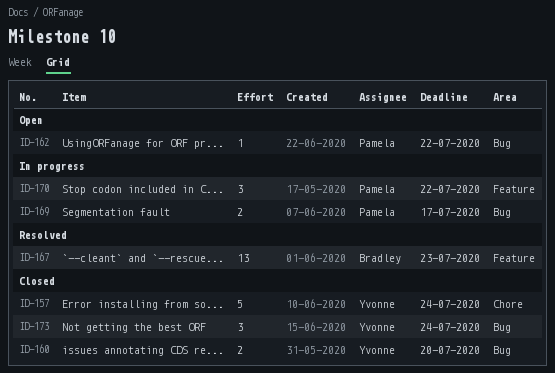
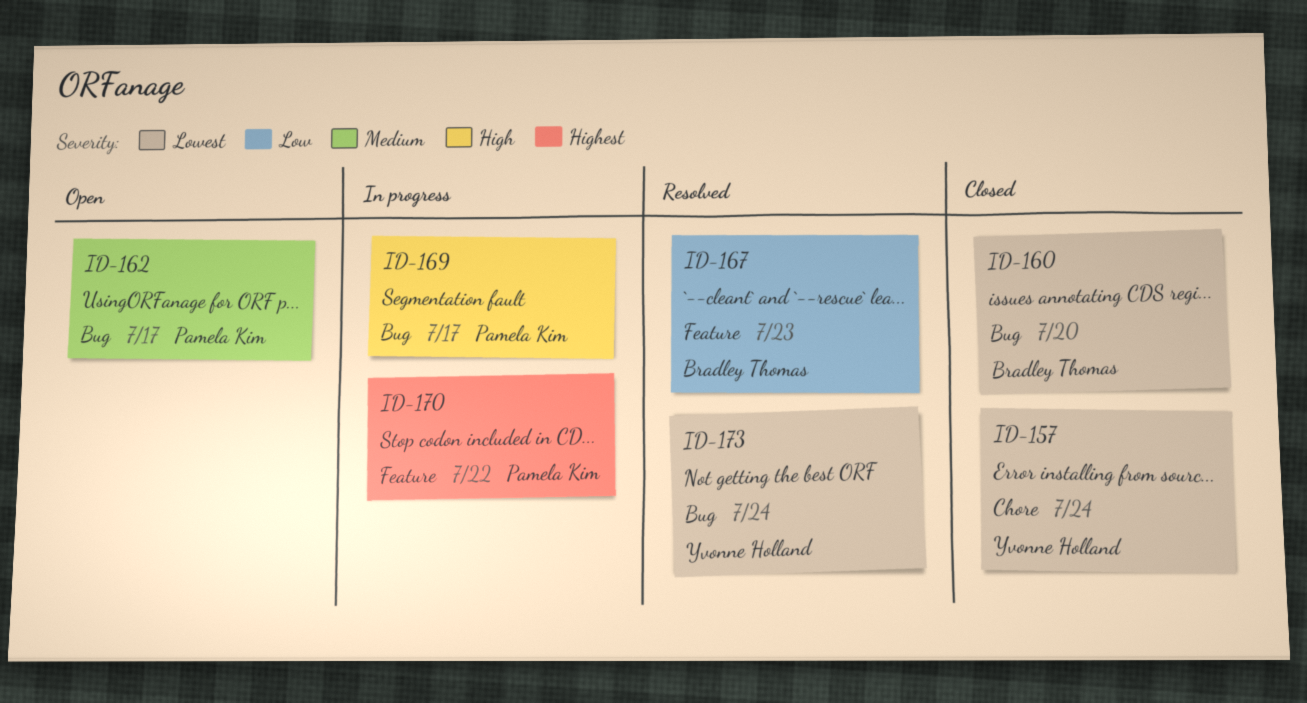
ID-160, owner: Yvonne Holland -> Bradley Thomas
ID-162, due: Jul 22 -> Jul 17
ID-173, status: Closed -> Resolved

